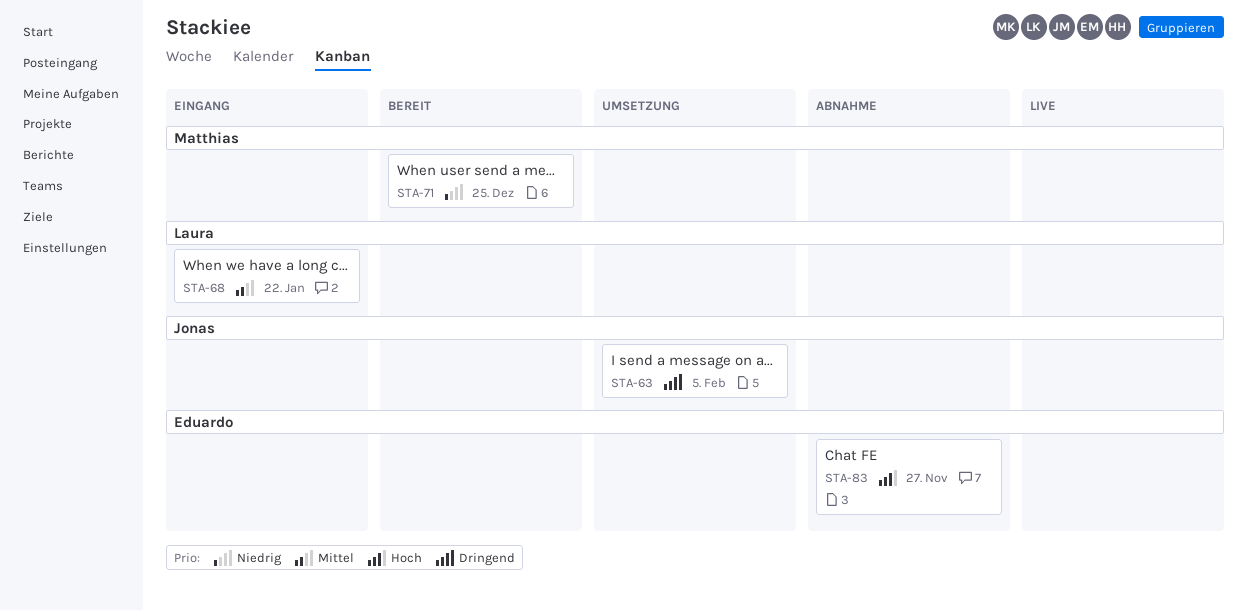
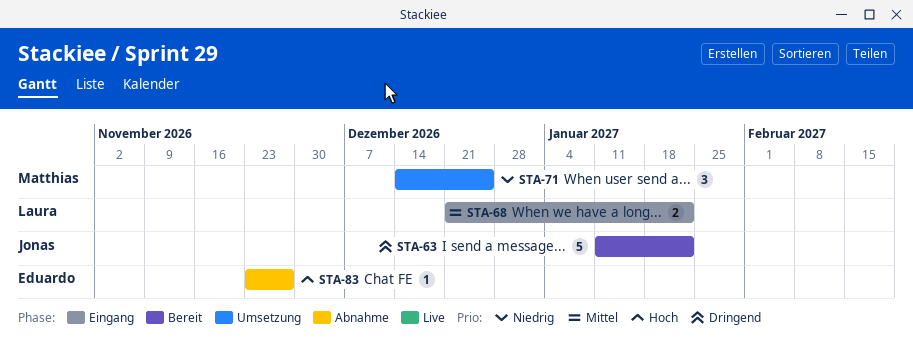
STA-63, status: Umsetzung -> Bereit
STA-63, due: Feb 5 -> Jan 22
STA-71, status: Bereit -> Umsetzung

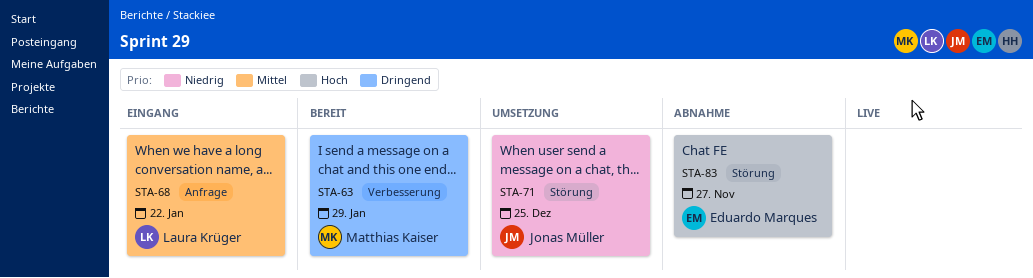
STA-63, owner: Jonas Müller -> Matthias Kaiser
STA-63, due: Jan 22 -> Jan 29
STA-71, owner: Matthias Kaiser -> Jonas Müller

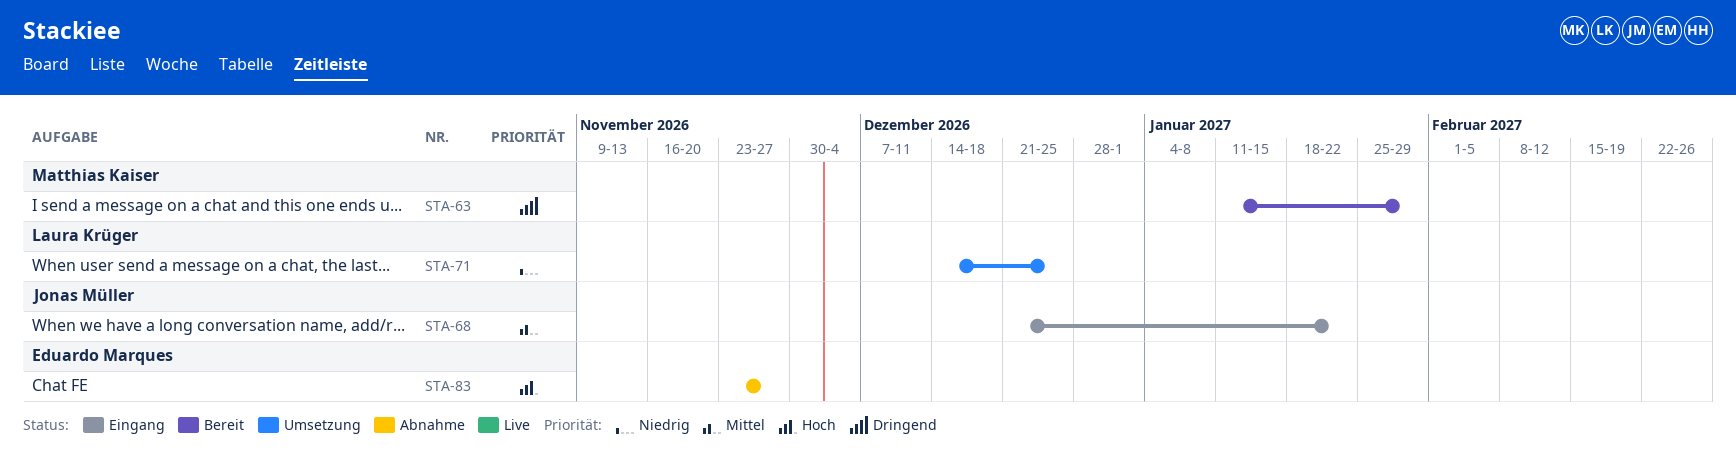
STA-68, owner: Laura Krüger -> Jonas Müller
STA-71, owner: Jonas Müller -> Laura Krüger

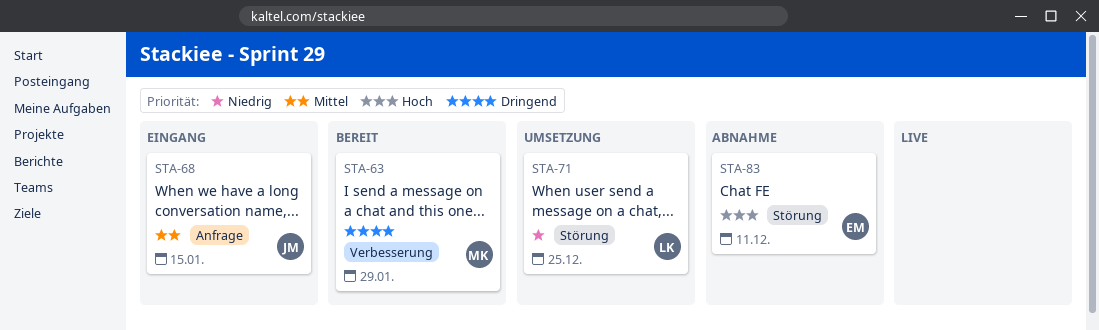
STA-68, due: Jan 22 -> Jan 15
STA-83, due: Nov 27 -> Dec 11

